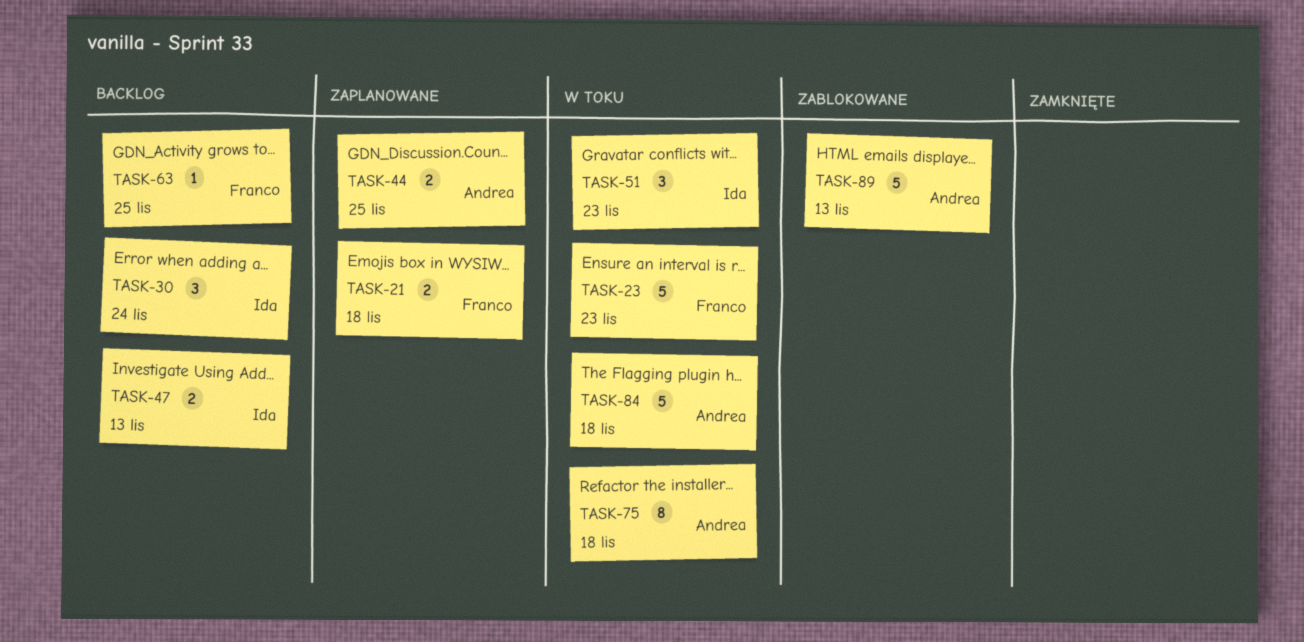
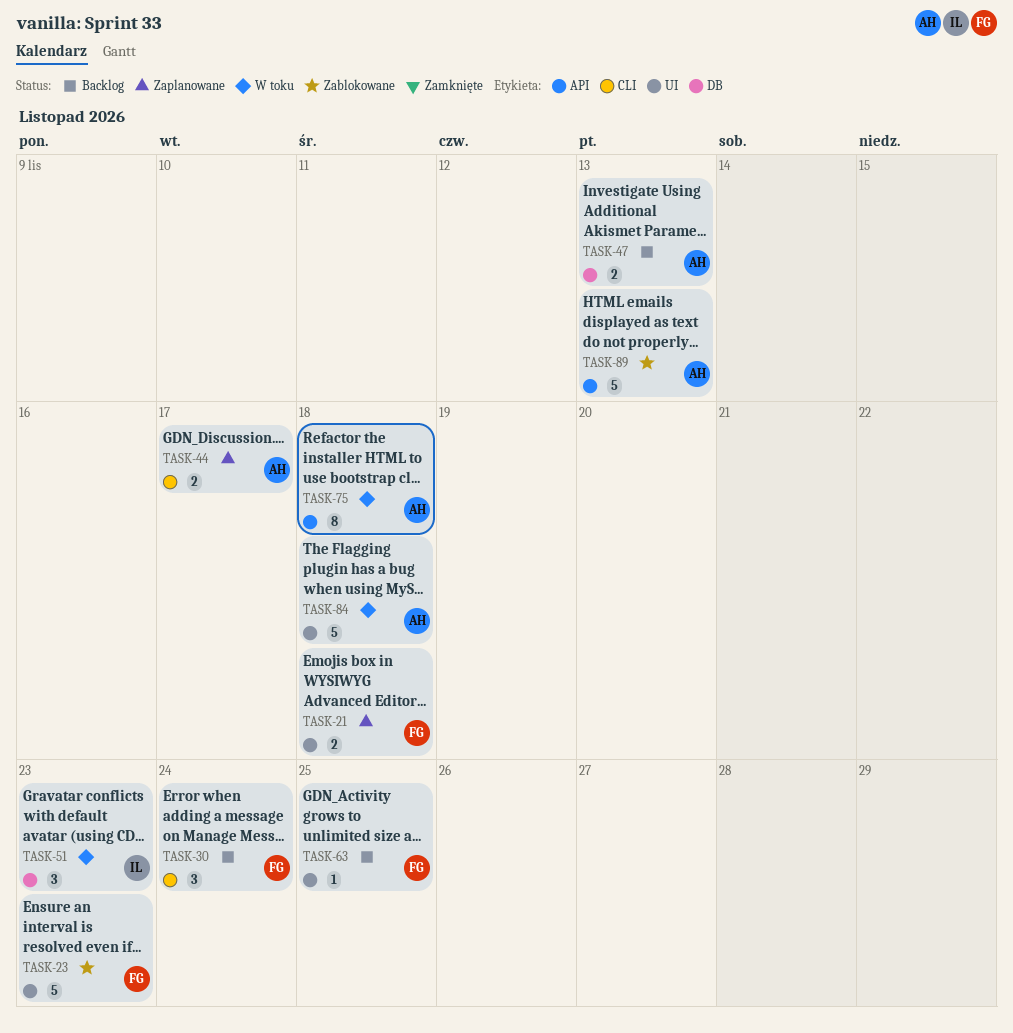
TASK-23, status: W toku -> Zablokowane
TASK-30, owner: Ida -> Franco
TASK-44, due: Nov 25 -> Nov 17
TASK-47, owner: Ida -> Andrea

